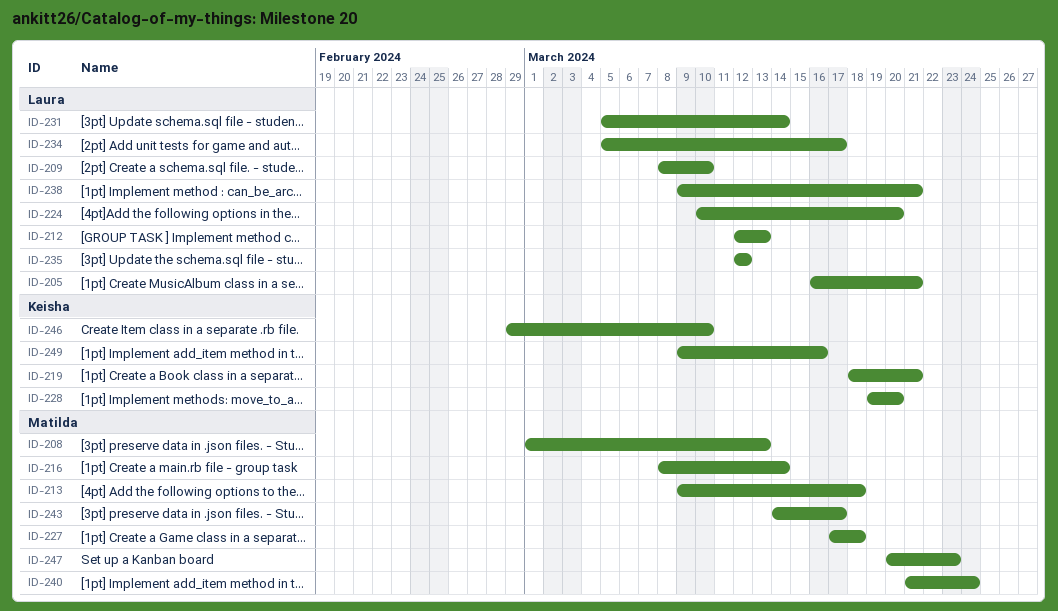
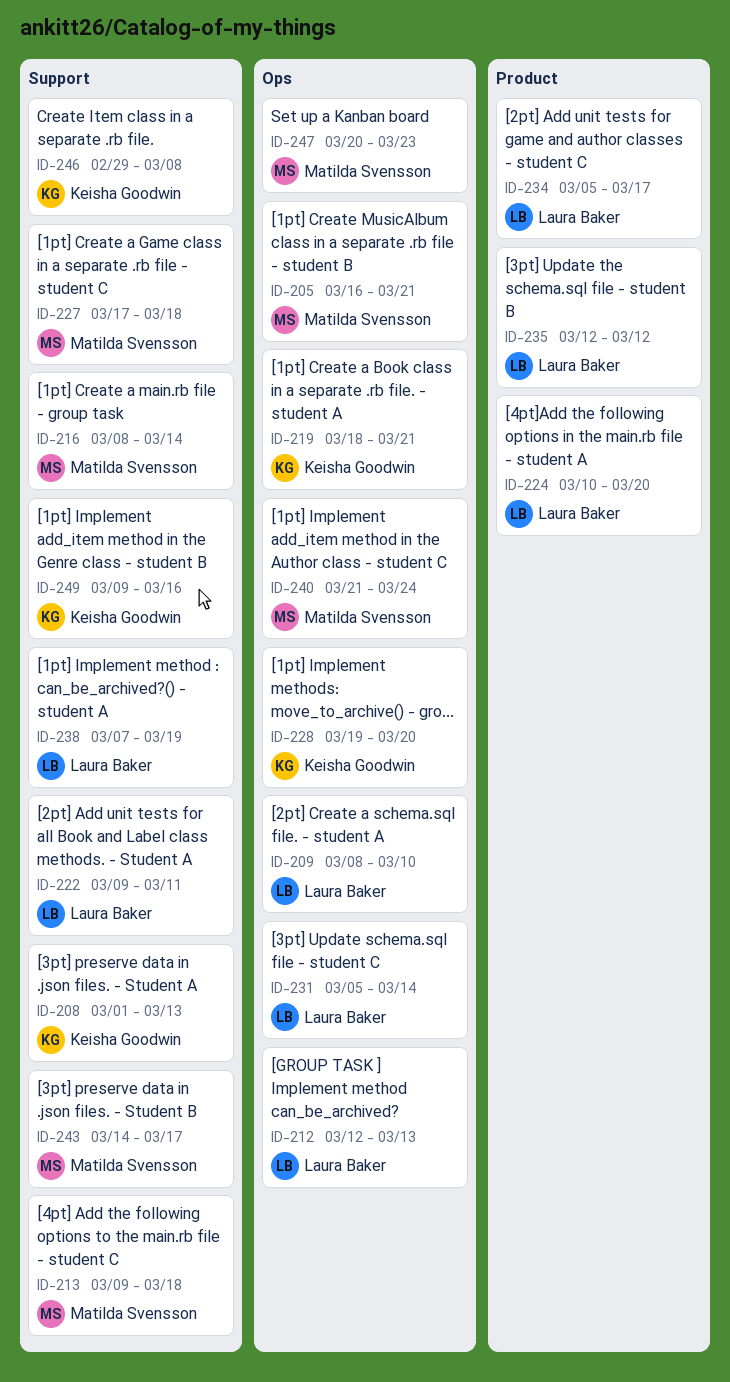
ID-205, owner: Laura Baker -> Matilda Svensson
ID-208, owner: Matilda Svensson -> Keisha Goodwin
ID-222: none -> present
ID-238, start: Mar 9 -> Mar 7
ID-238, due: Mar 21 -> Mar 19
ID-246, due: Mar 10 -> Mar 8

